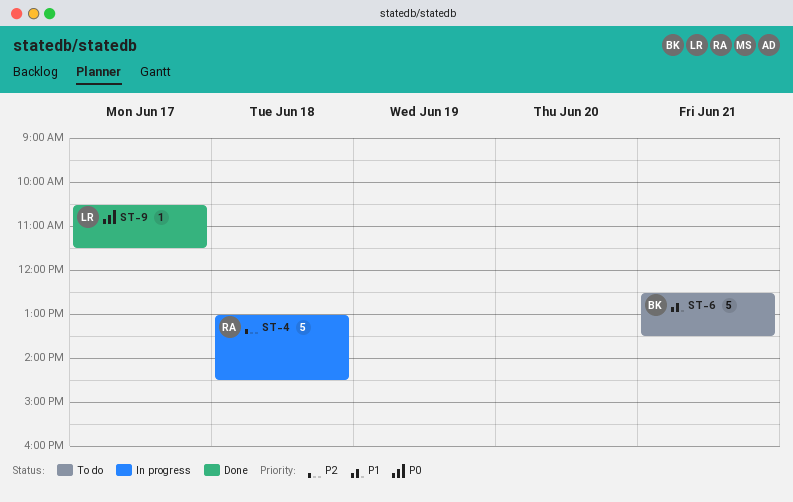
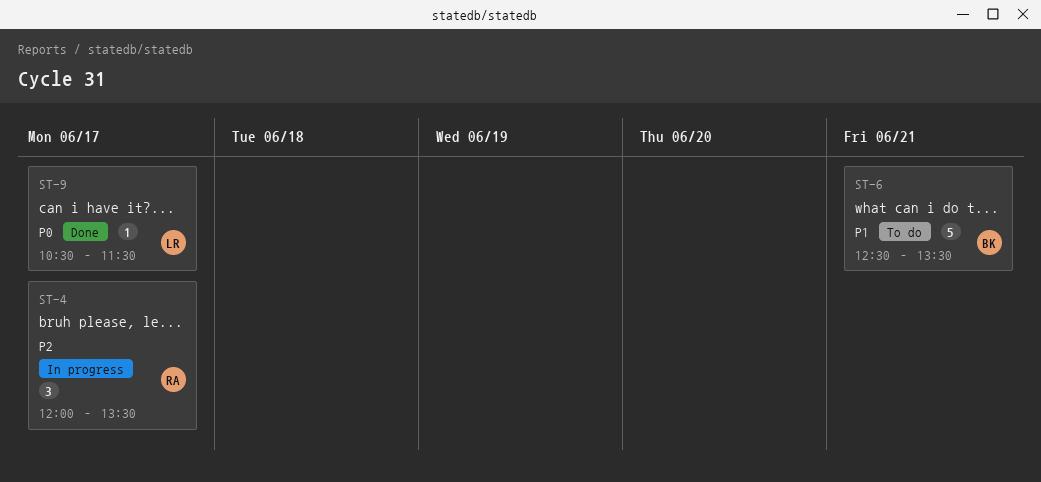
ST-4, estimate: 5 -> 3
ST-4, day: Jun 18 -> Jun 17
ST-4, begins: 13:00 -> 12:00
ST-4, ends: 14:30 -> 13:30

